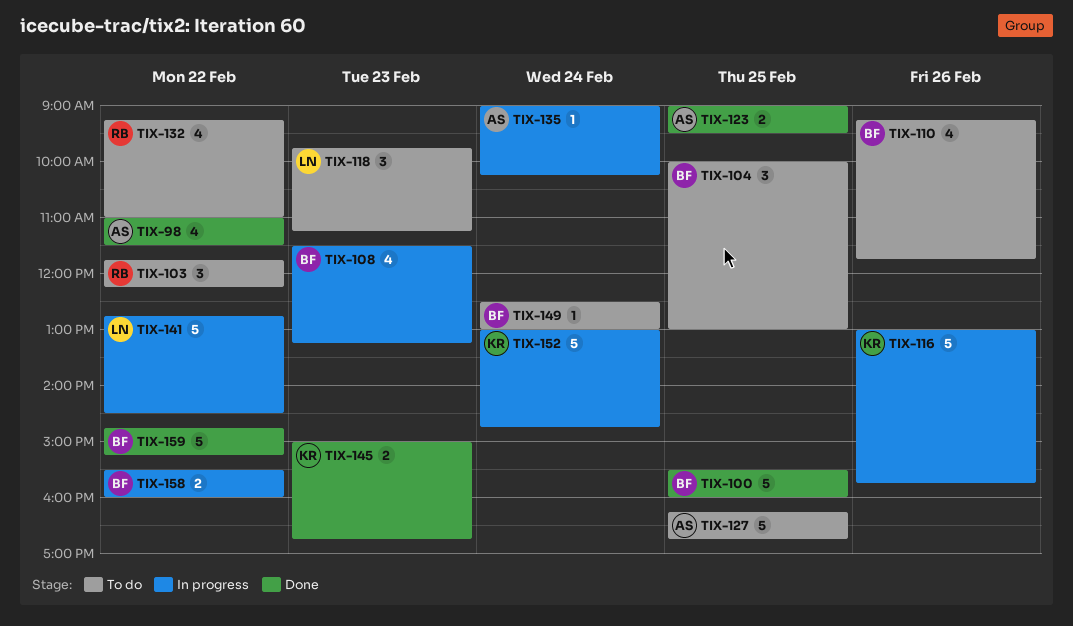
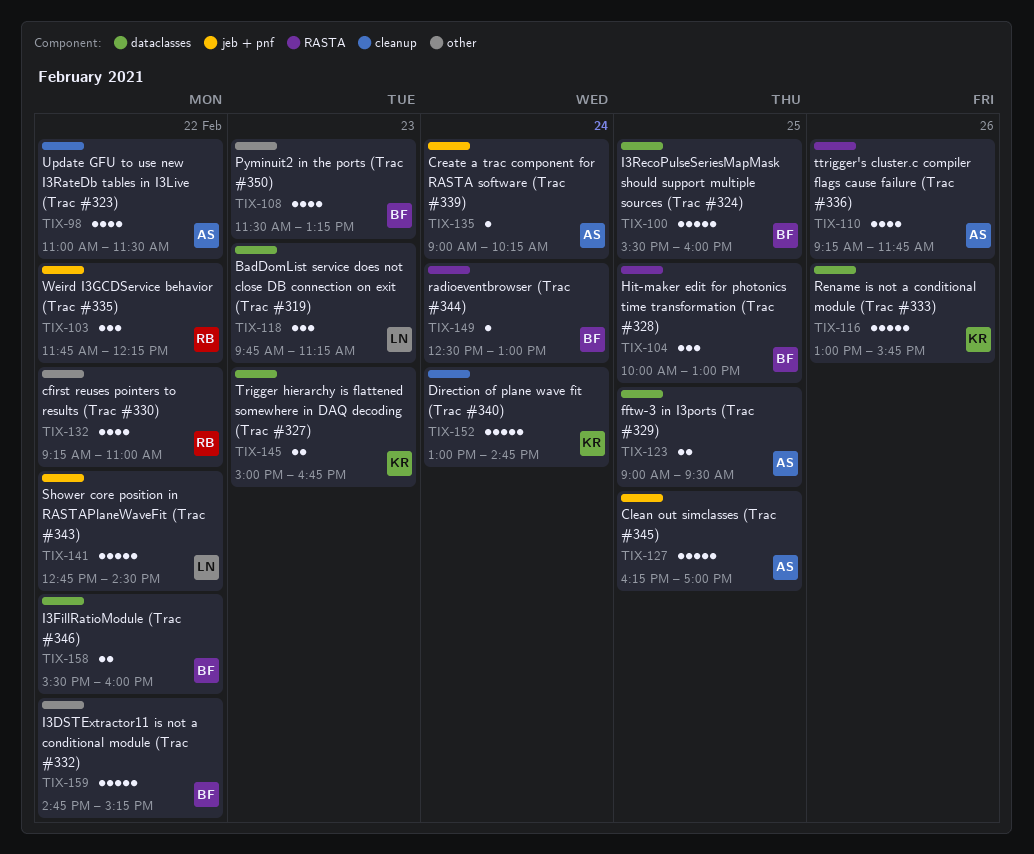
TIX-110, owner: BF -> AS
TIX-127, ends: 16:45 -> 17:00

